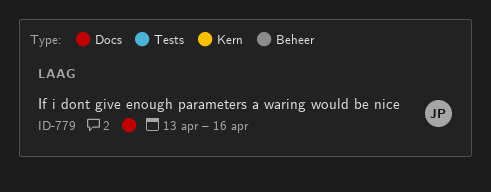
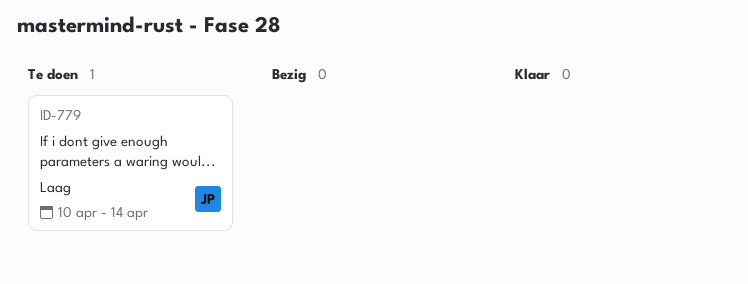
ID-779, start: Apr 13 -> Apr 10
ID-779, due: Apr 16 -> Apr 14

